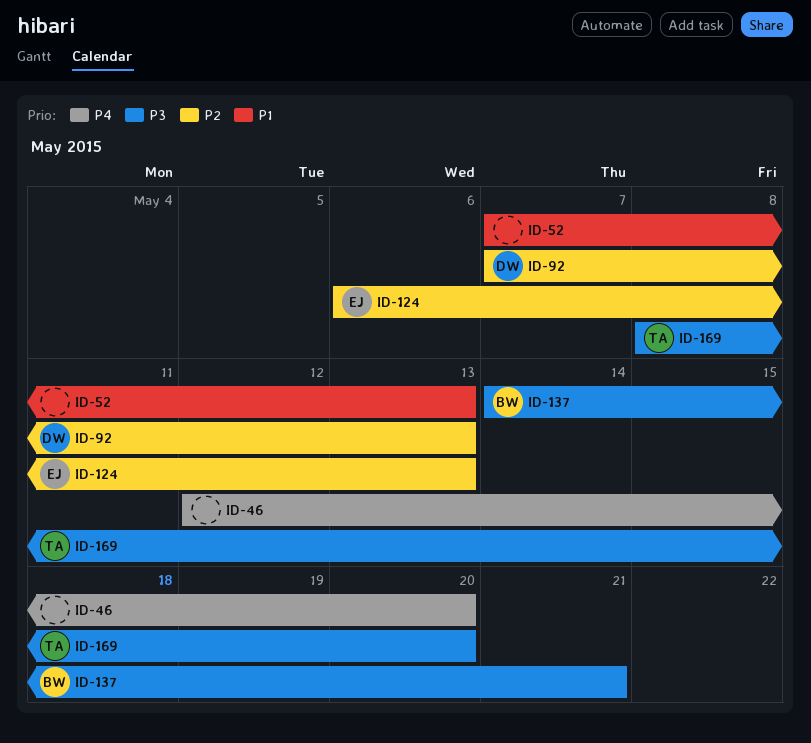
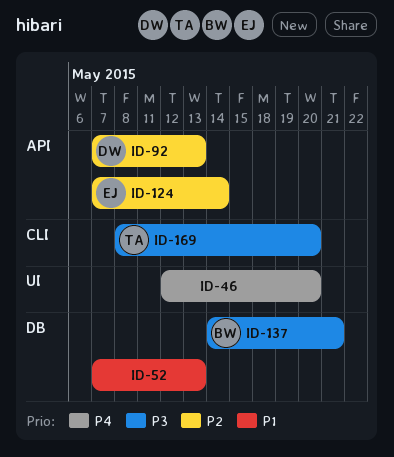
ID-124, start: May 6 -> May 7
ID-124, due: May 13 -> May 14

